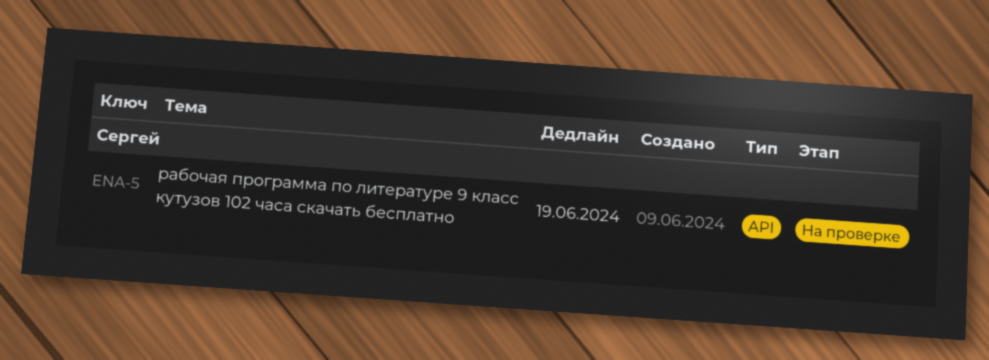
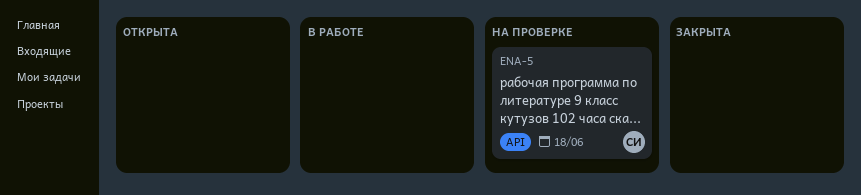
ENA-5, due: Jun 19 -> Jun 18

